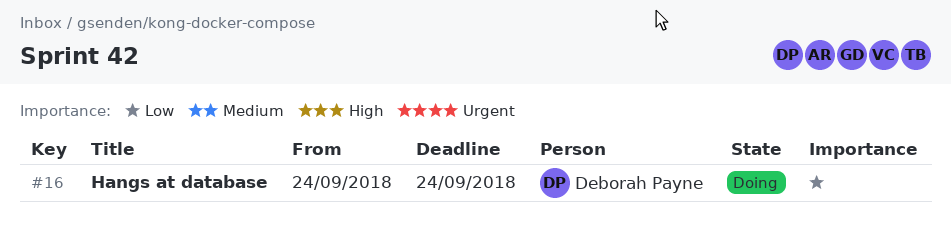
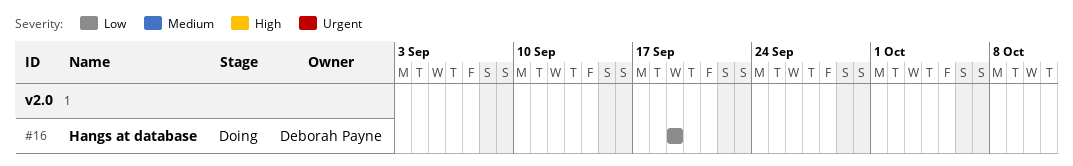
#16, start: Sep 24 -> Sep 19
#16, due: Sep 24 -> Sep 19

